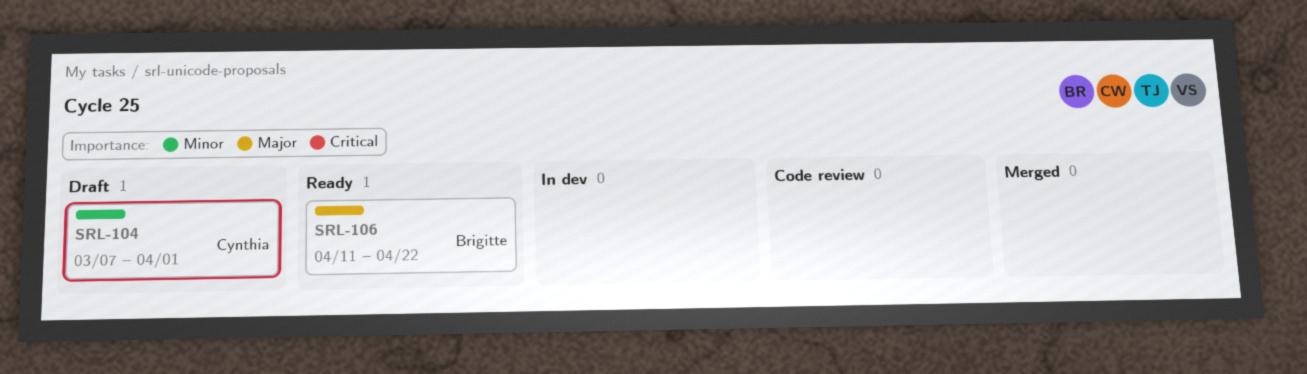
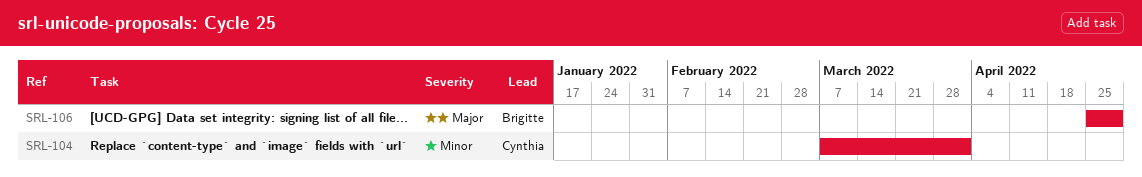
SRL-106, start: Apr 11 -> Apr 25
SRL-106, due: Apr 22 -> Apr 29

